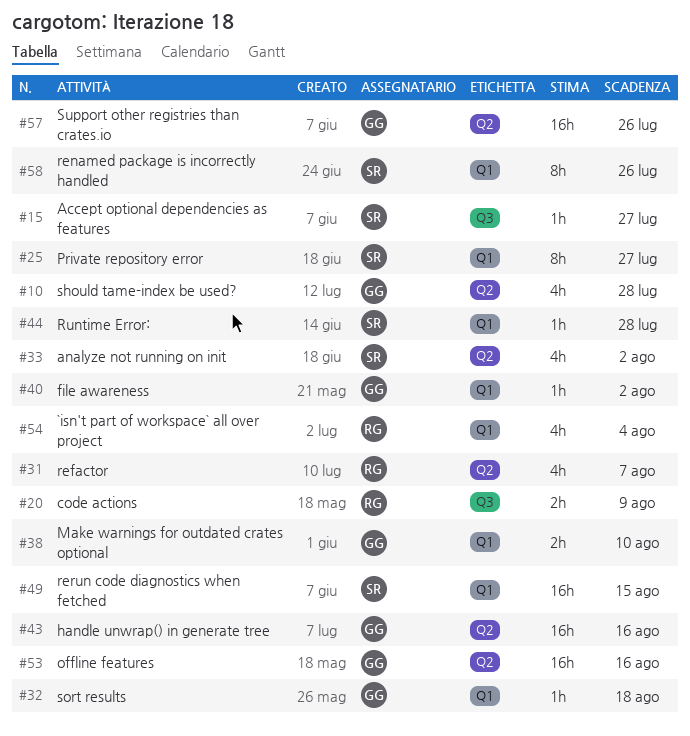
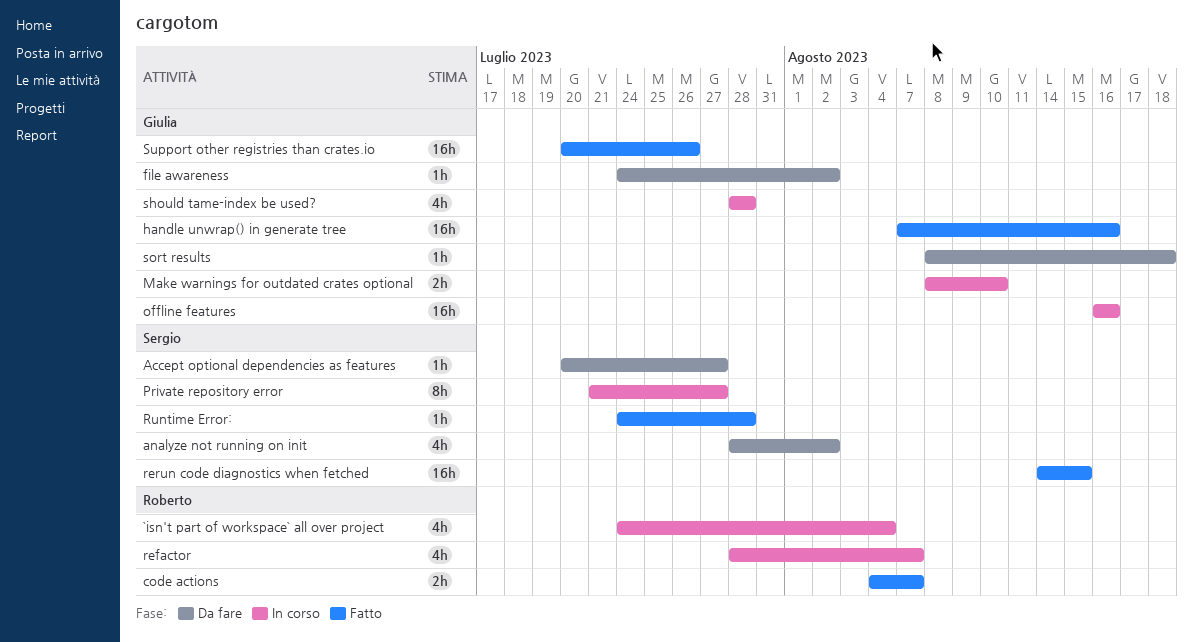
code actions, due: Aug 9 -> Aug 7
renamed package is incorrectly handled: present -> none

